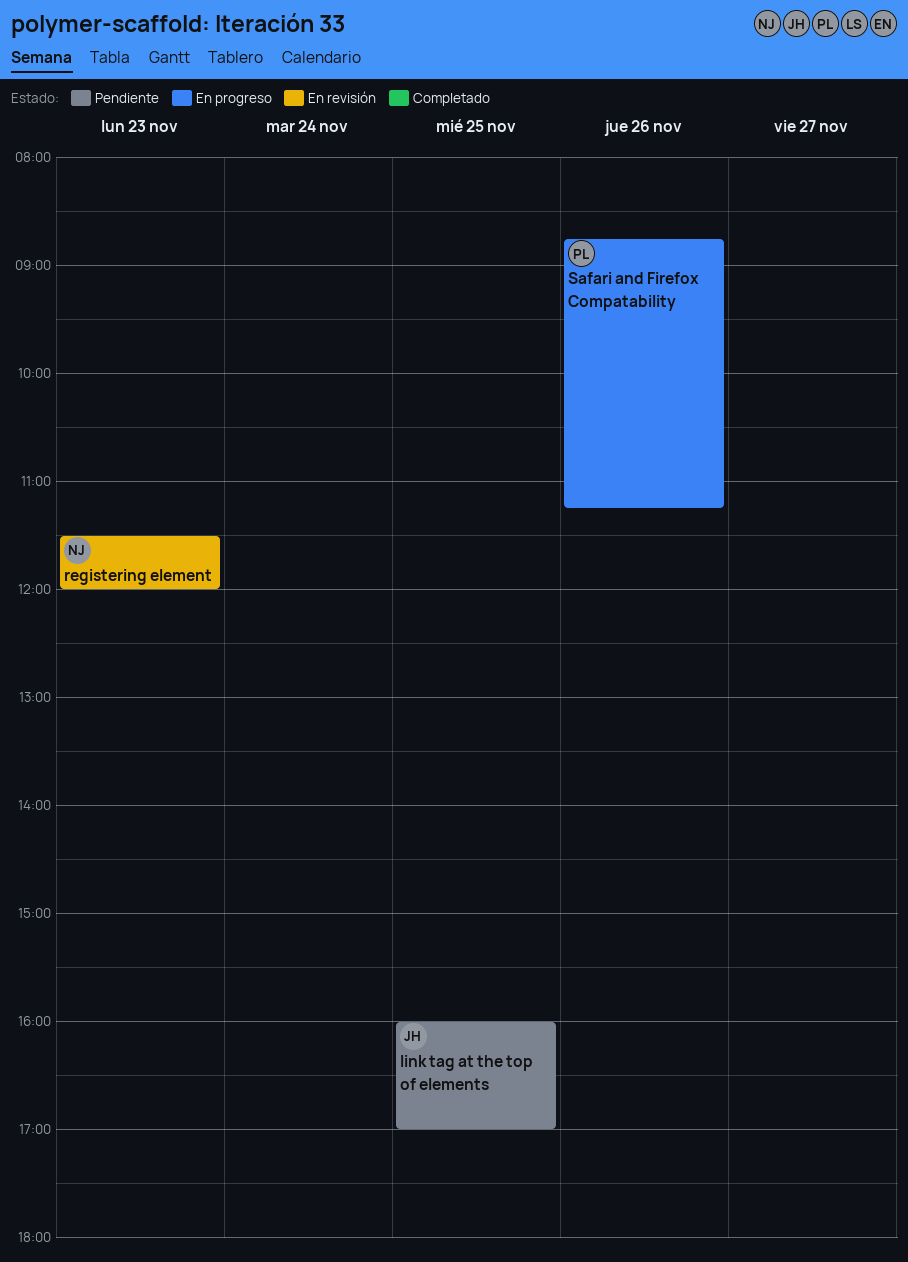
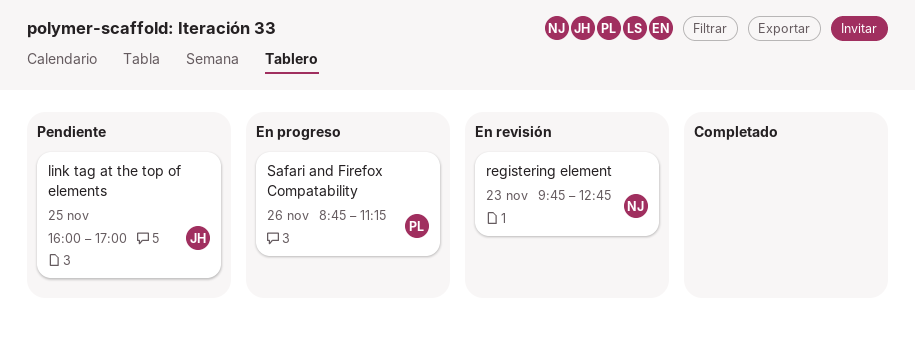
registering element, begins: 11:30 -> 09:45
registering element, ends: 12:00 -> 12:45

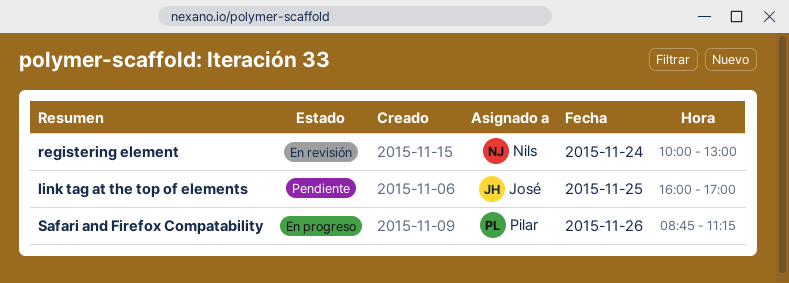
registering element, day: Nov 23 -> Nov 24
registering element, begins: 09:45 -> 10:00
registering element, ends: 12:45 -> 13:00

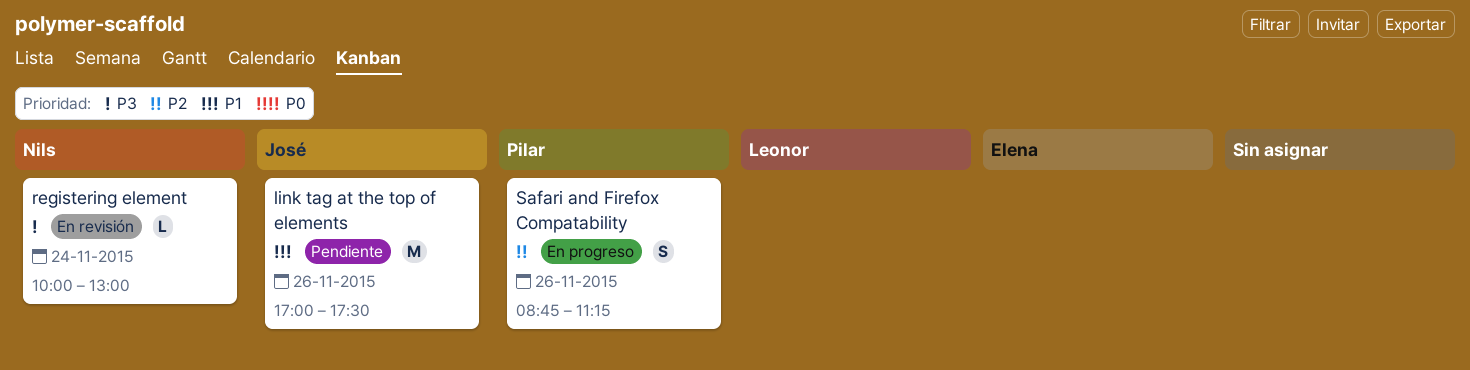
link tag at the top of elements, day: Nov 25 -> Nov 26
link tag at the top of elements, begins: 16:00 -> 17:00
link tag at the top of elements, ends: 17:00 -> 17:30

